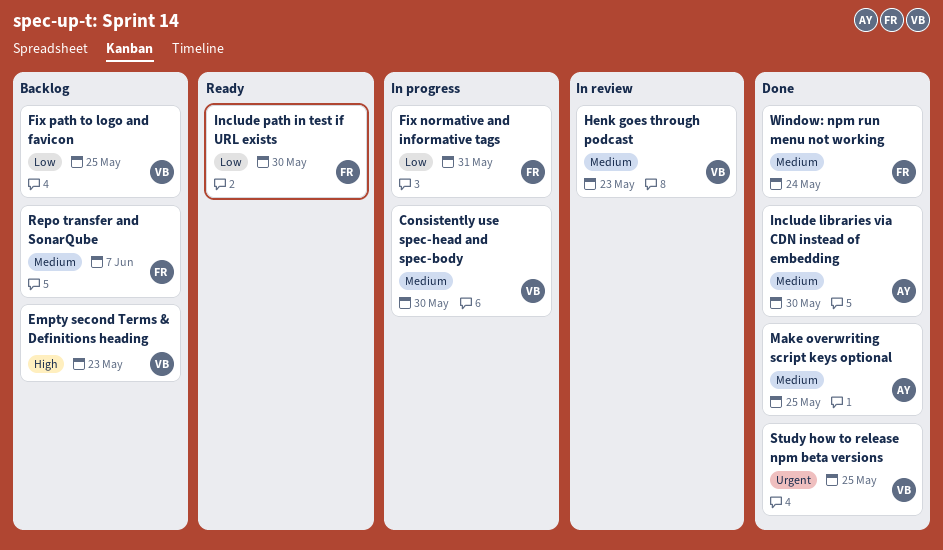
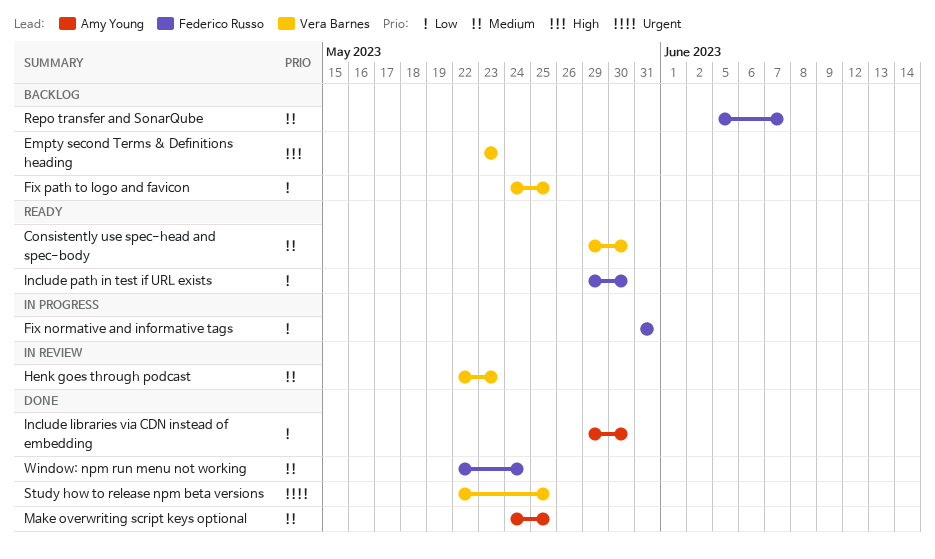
Consistently use spec-head and spec-body, status: In progress -> Ready
Include libraries via CDN instead of embedding, priority: Medium -> Low

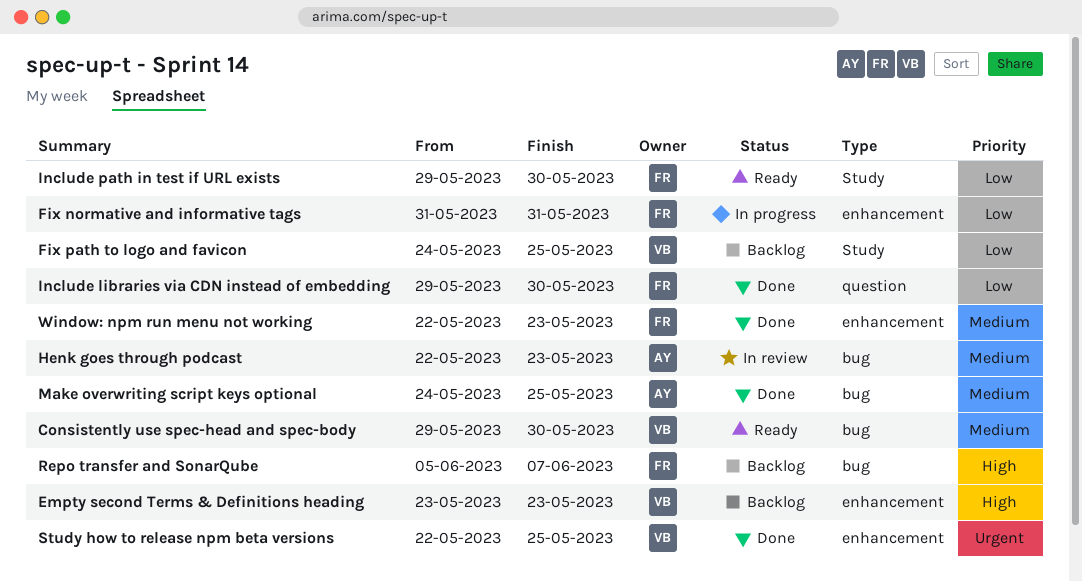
Henk goes through podcast, owner: Vera Barnes -> Amy Young
Include libraries via CDN instead of embedding, owner: Amy Young -> Federico Russo
Repo transfer and SonarQube, priority: Medium -> High
Window: npm run menu not working, due: May 24 -> May 23

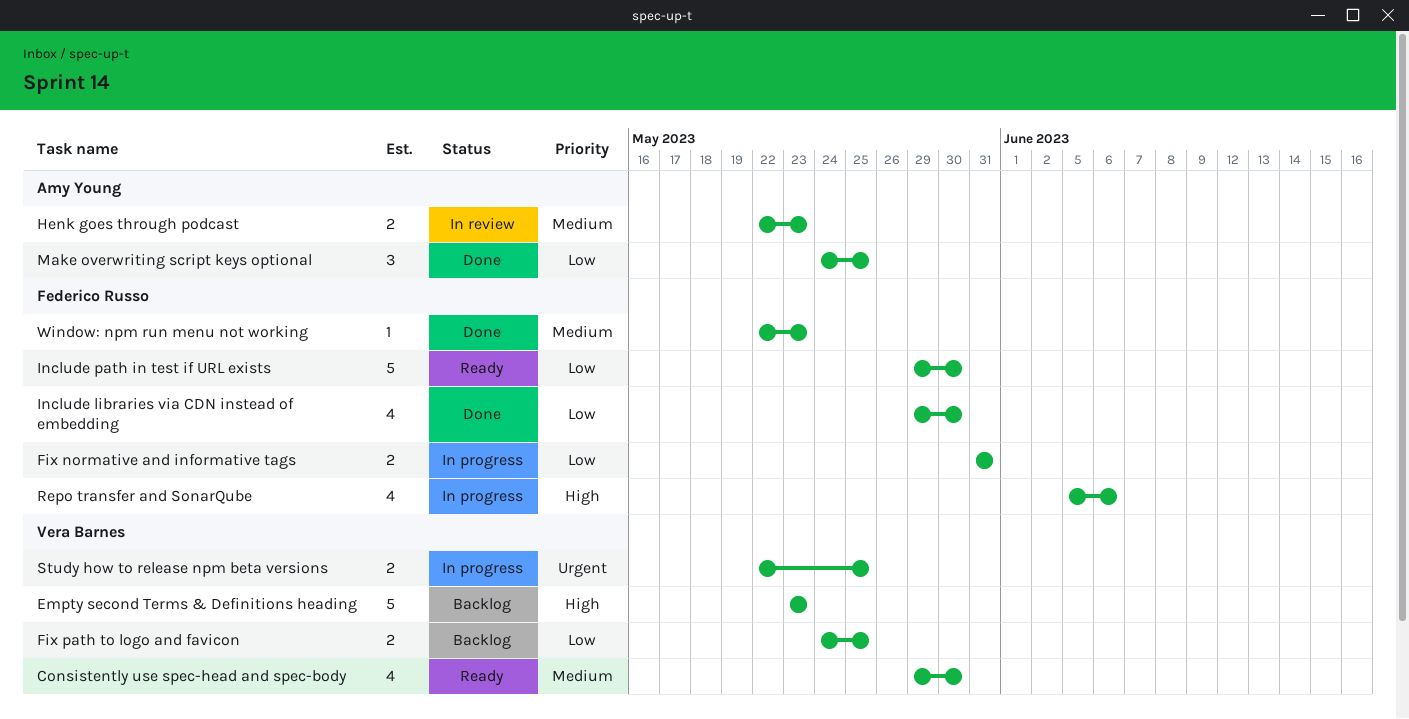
Make overwriting script keys optional, priority: Medium -> Low
Repo transfer and SonarQube, status: Backlog -> In progress
Repo transfer and SonarQube, due: Jun 7 -> Jun 6
Study how to release npm beta versions, status: Done -> In progress

